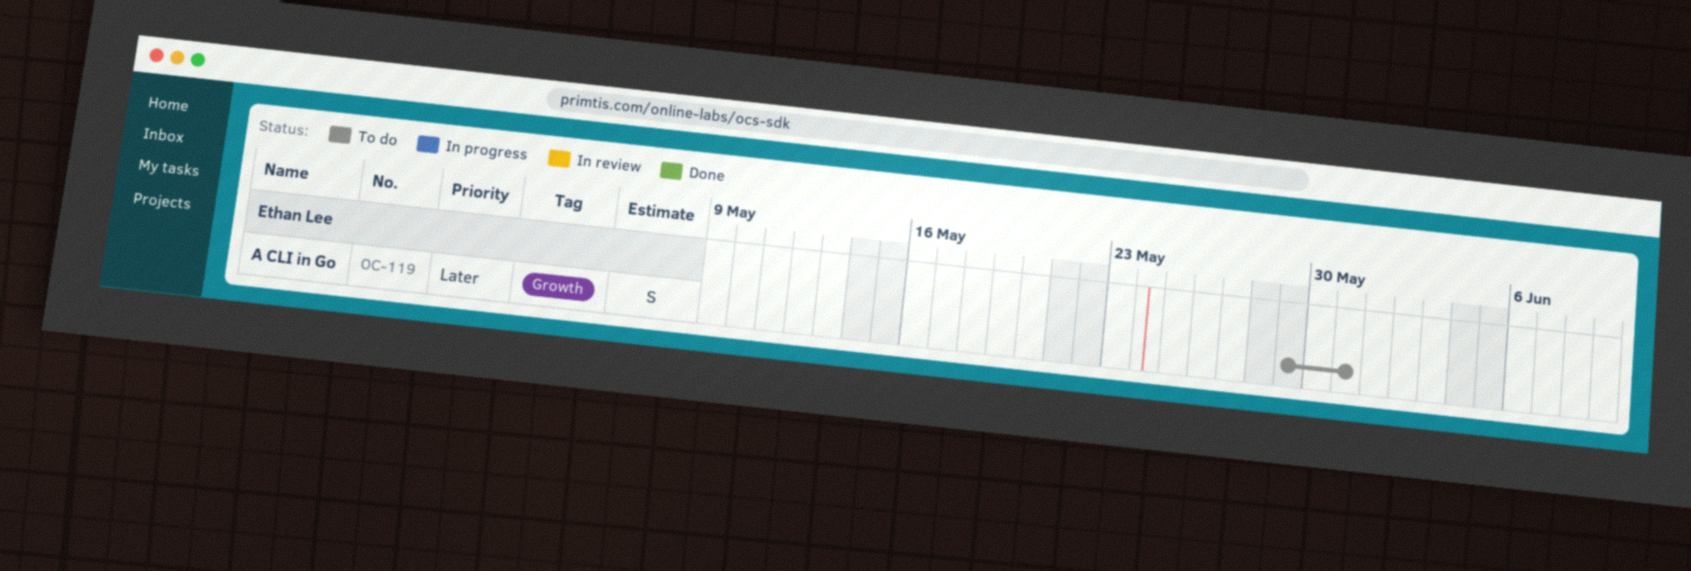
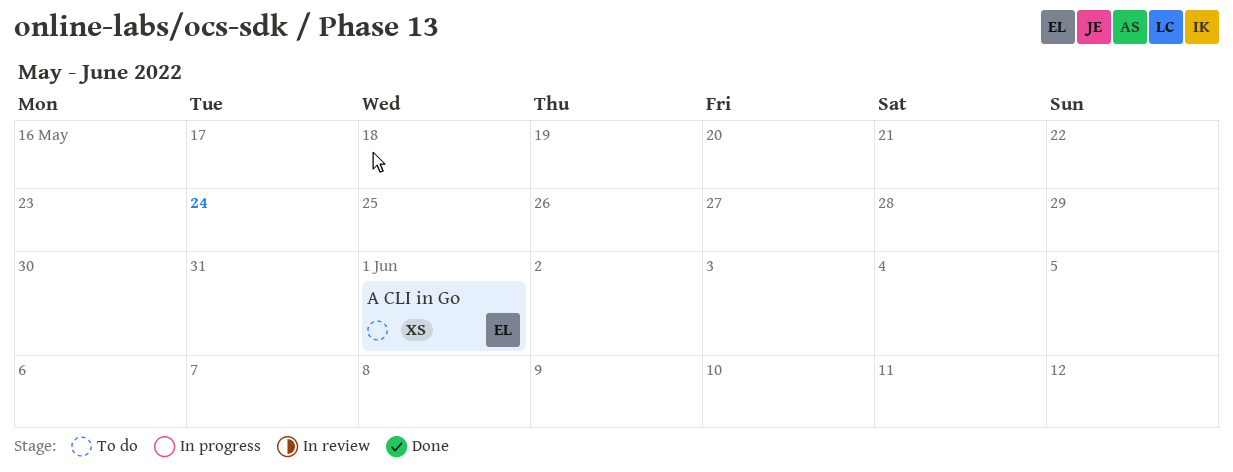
A CLI in Go, estimate: S -> XS
A CLI in Go, due: May 31 -> Jun 1

